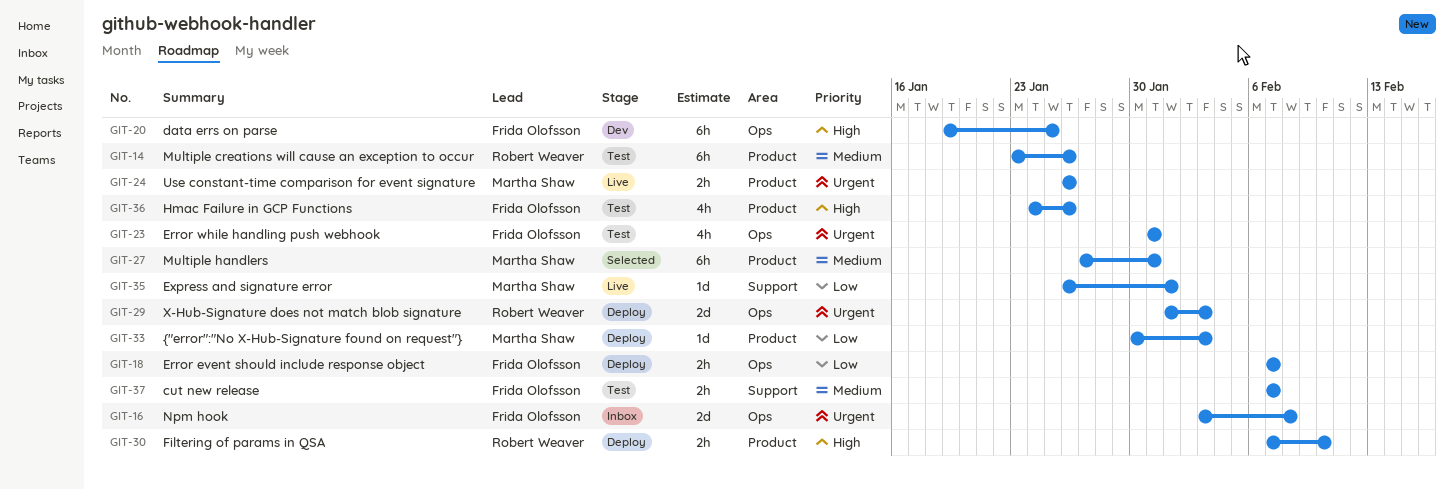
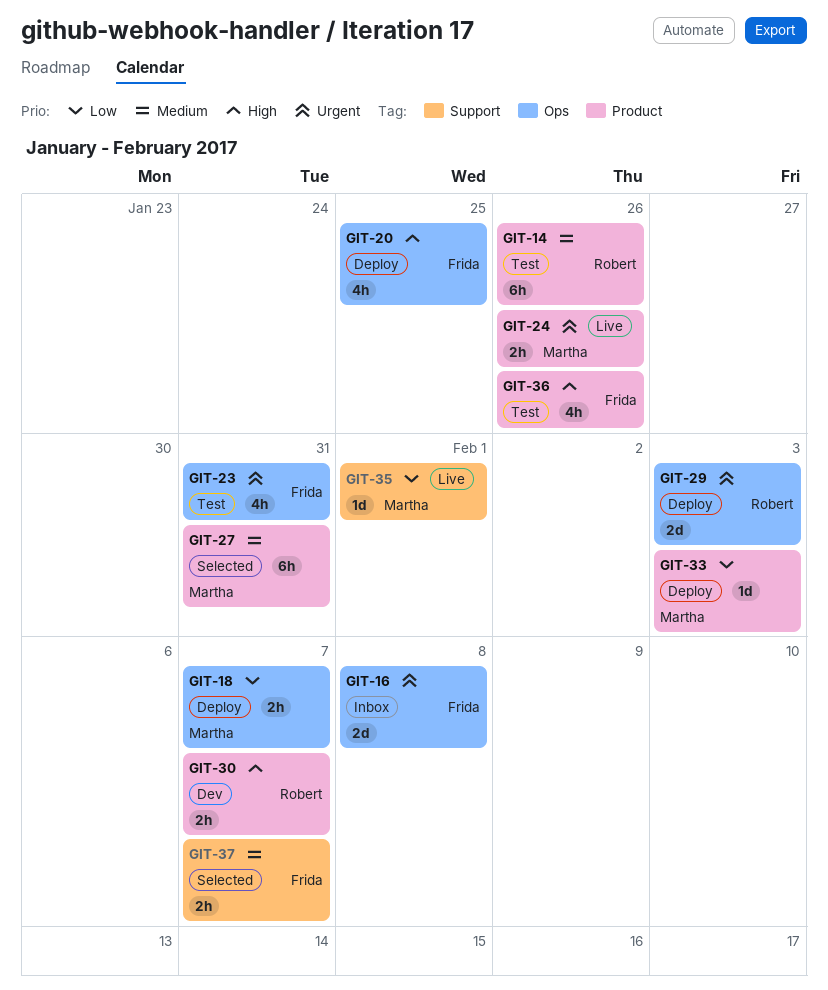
GIT-18, owner: Frida Olofsson -> Martha Shaw
GIT-20, status: Dev -> Deploy
GIT-20, estimate: 6h -> 4h
GIT-30, status: Deploy -> Dev
GIT-30, due: Feb 10 -> Feb 7
GIT-37, status: Test -> Selected

